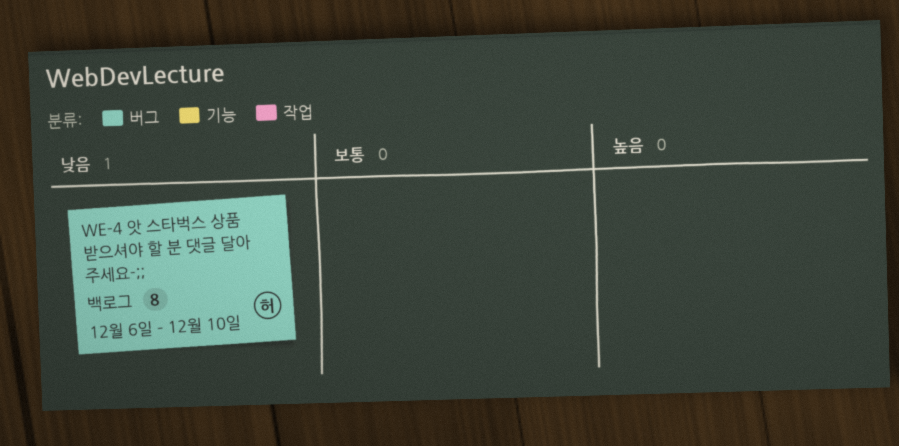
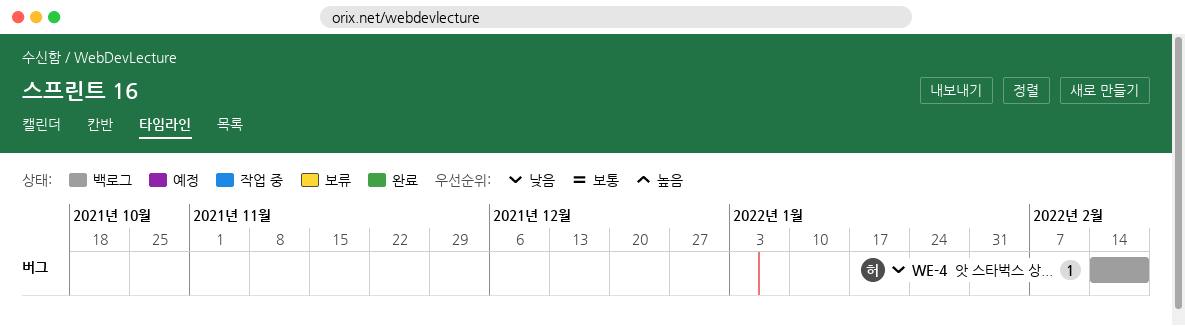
WE-4, estimate: 8 -> 1
WE-4, start: Dec 6 -> Feb 14
WE-4, due: Dec 10 -> Feb 18

